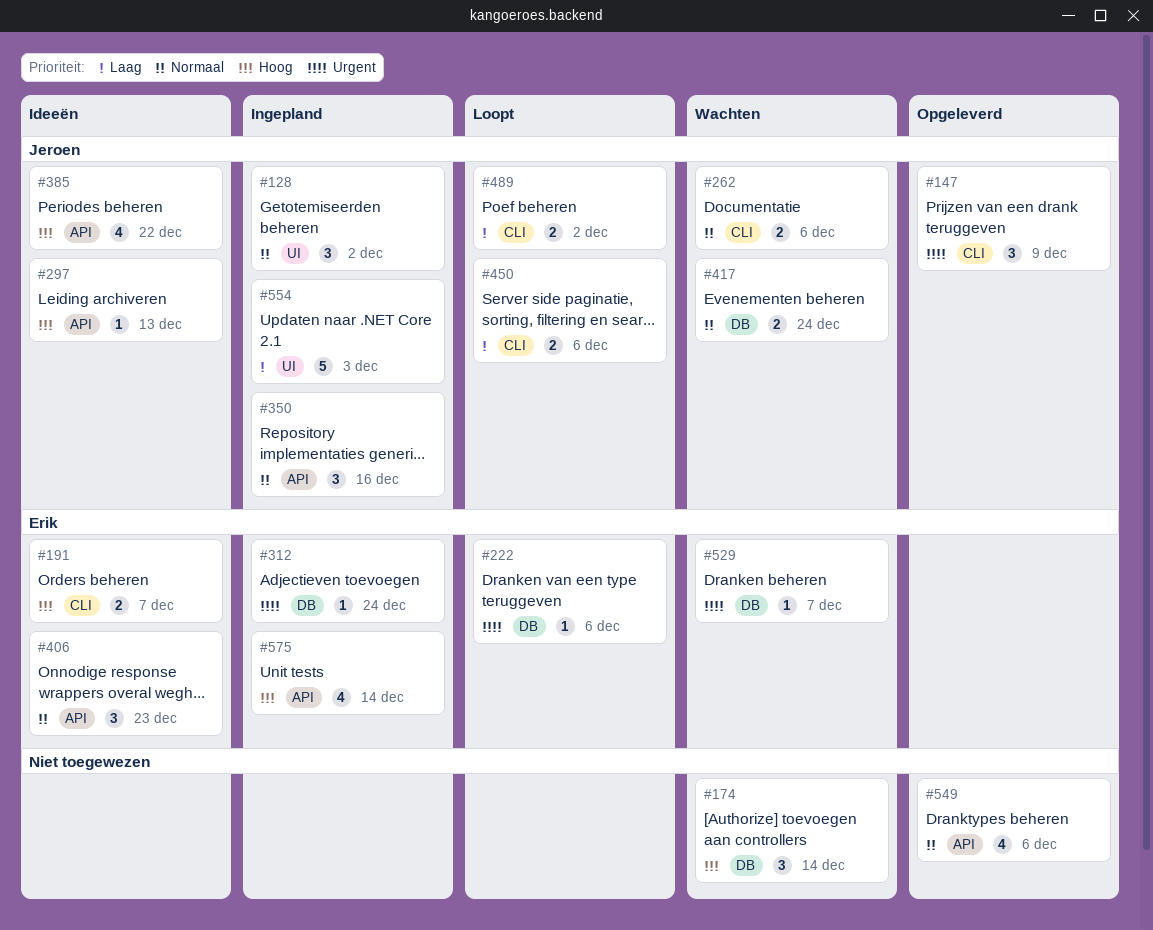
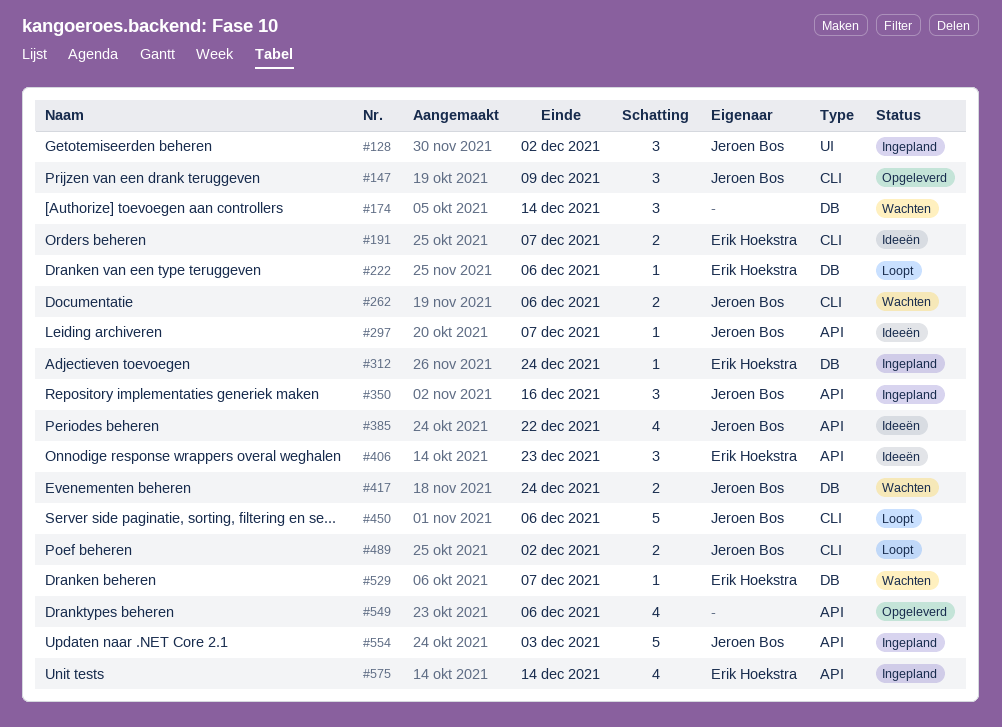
#297, due: Dec 13 -> Dec 7
#450, estimate: 2 -> 5
#554, label: UI -> API

